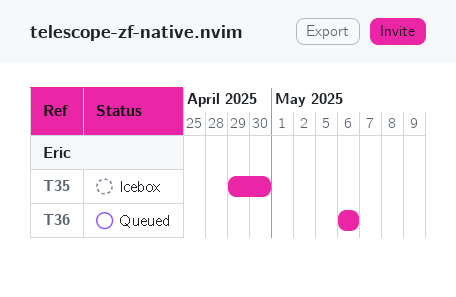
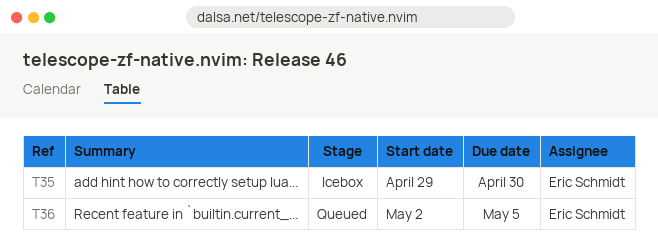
T36, start: May 6 -> May 2
T36, due: May 6 -> May 5

